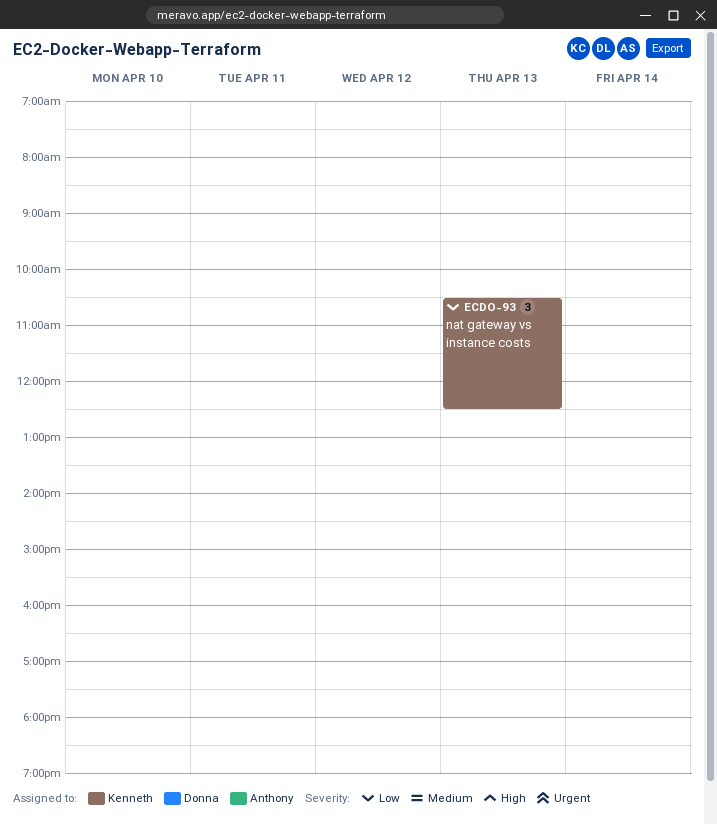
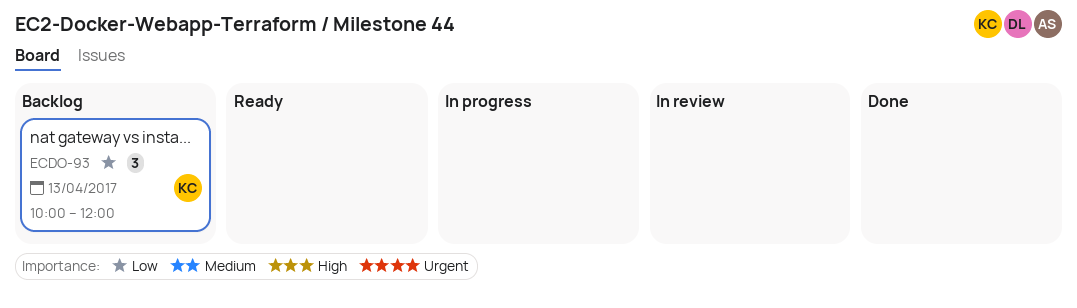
ECDO-93, begins: 10:30 -> 10:00
ECDO-93, ends: 12:30 -> 12:00

